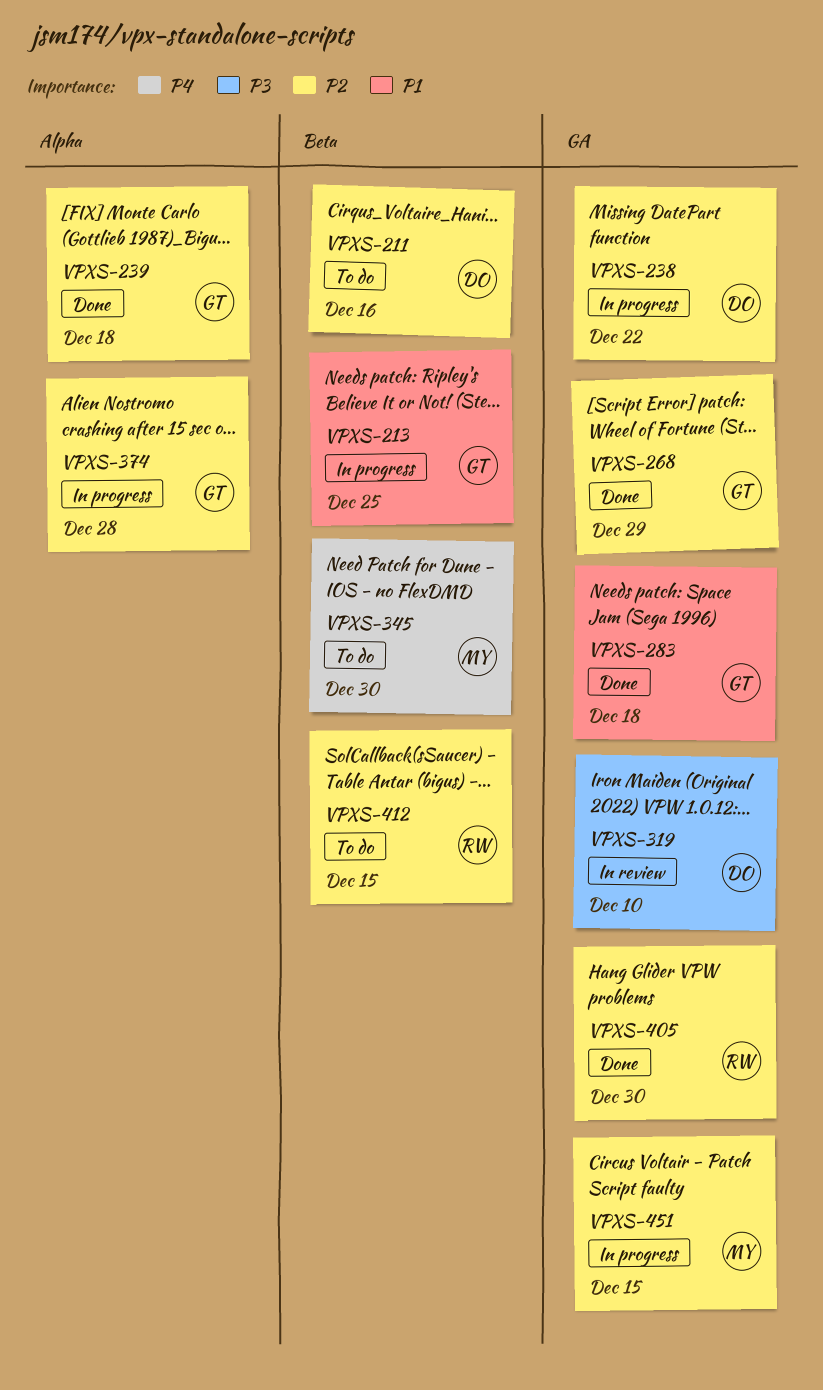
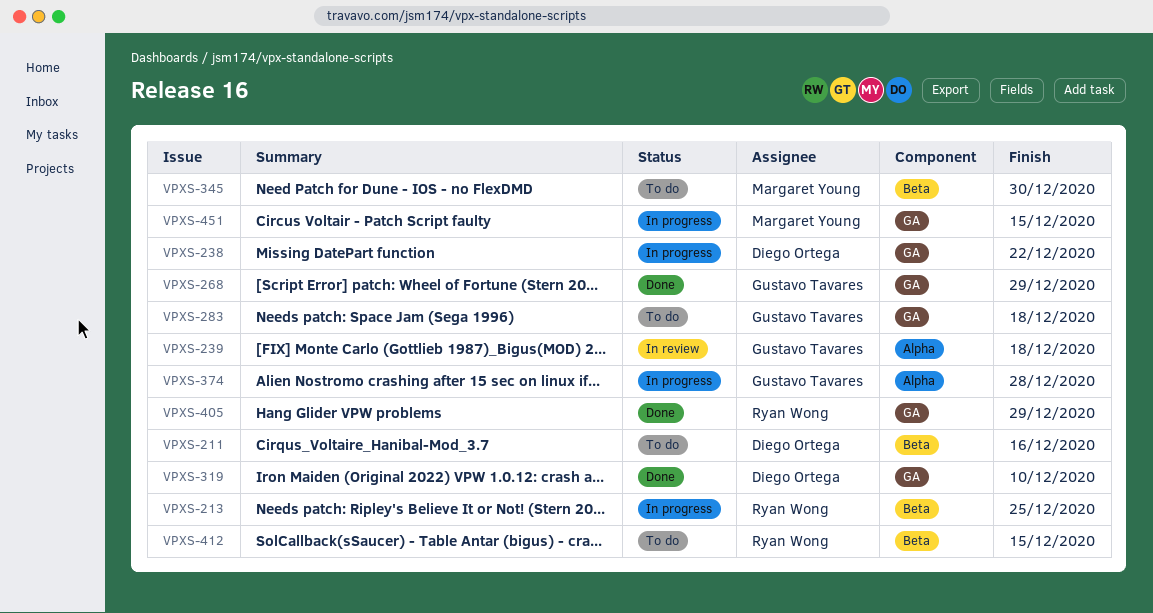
VPXS-213, owner: Gustavo Tavares -> Ryan Wong
VPXS-239, status: Done -> In review
VPXS-283, status: Done -> To do
VPXS-319, status: In review -> Done
VPXS-405, due: Dec 30 -> Dec 29

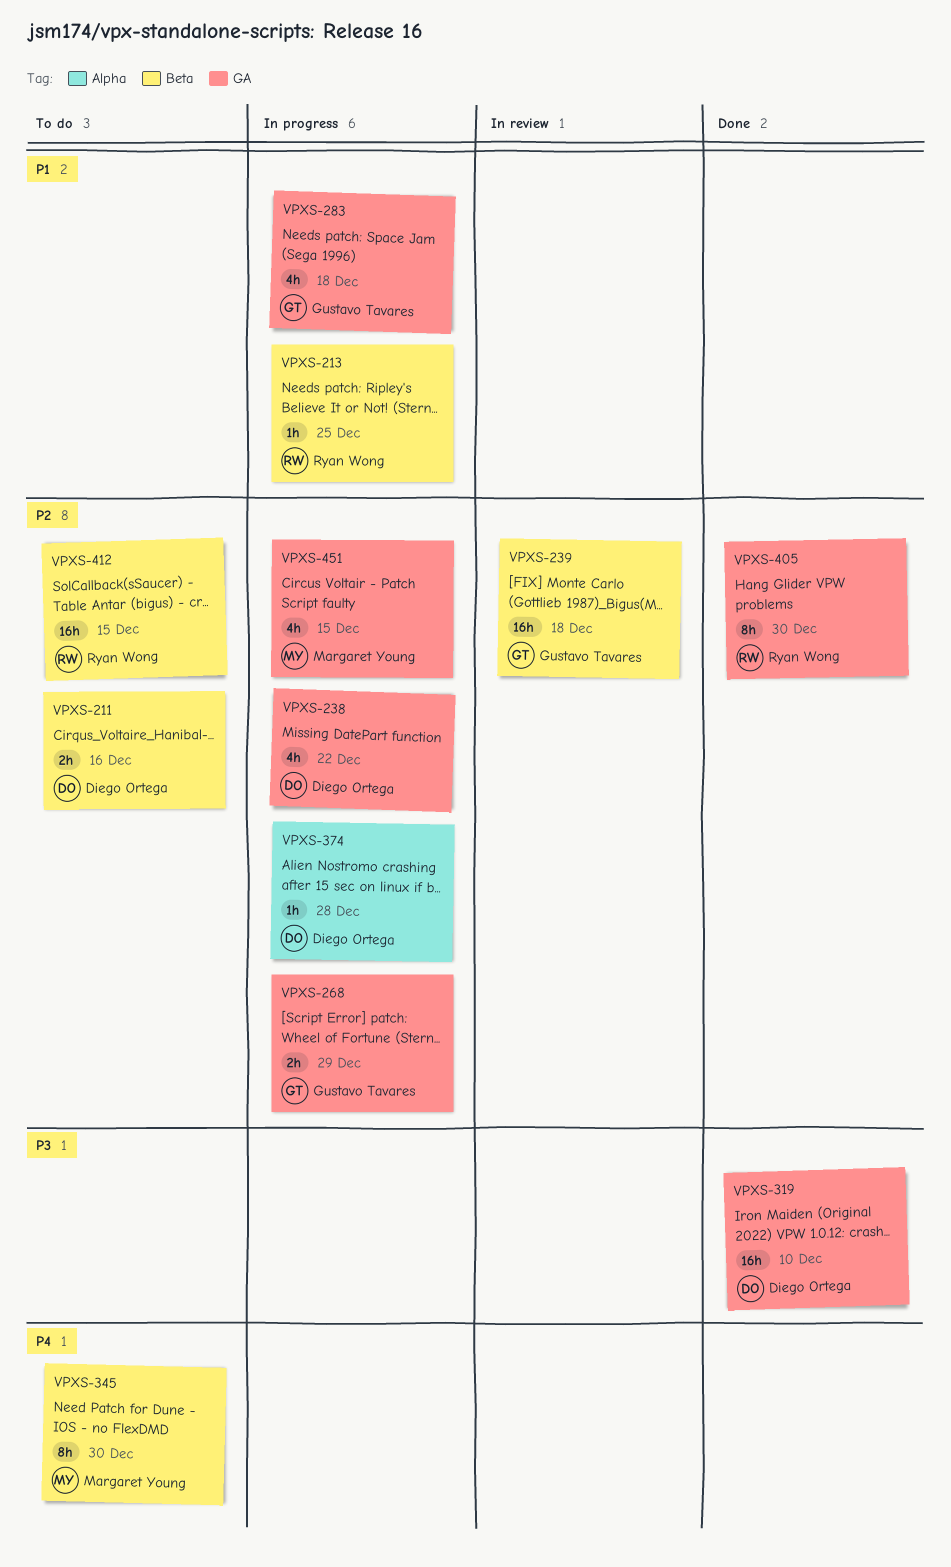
VPXS-239, label: Alpha -> Beta
VPXS-268, status: Done -> In progress
VPXS-283, status: To do -> In progress
VPXS-374, owner: Gustavo Tavares -> Diego Ortega
VPXS-405, due: Dec 29 -> Dec 30

